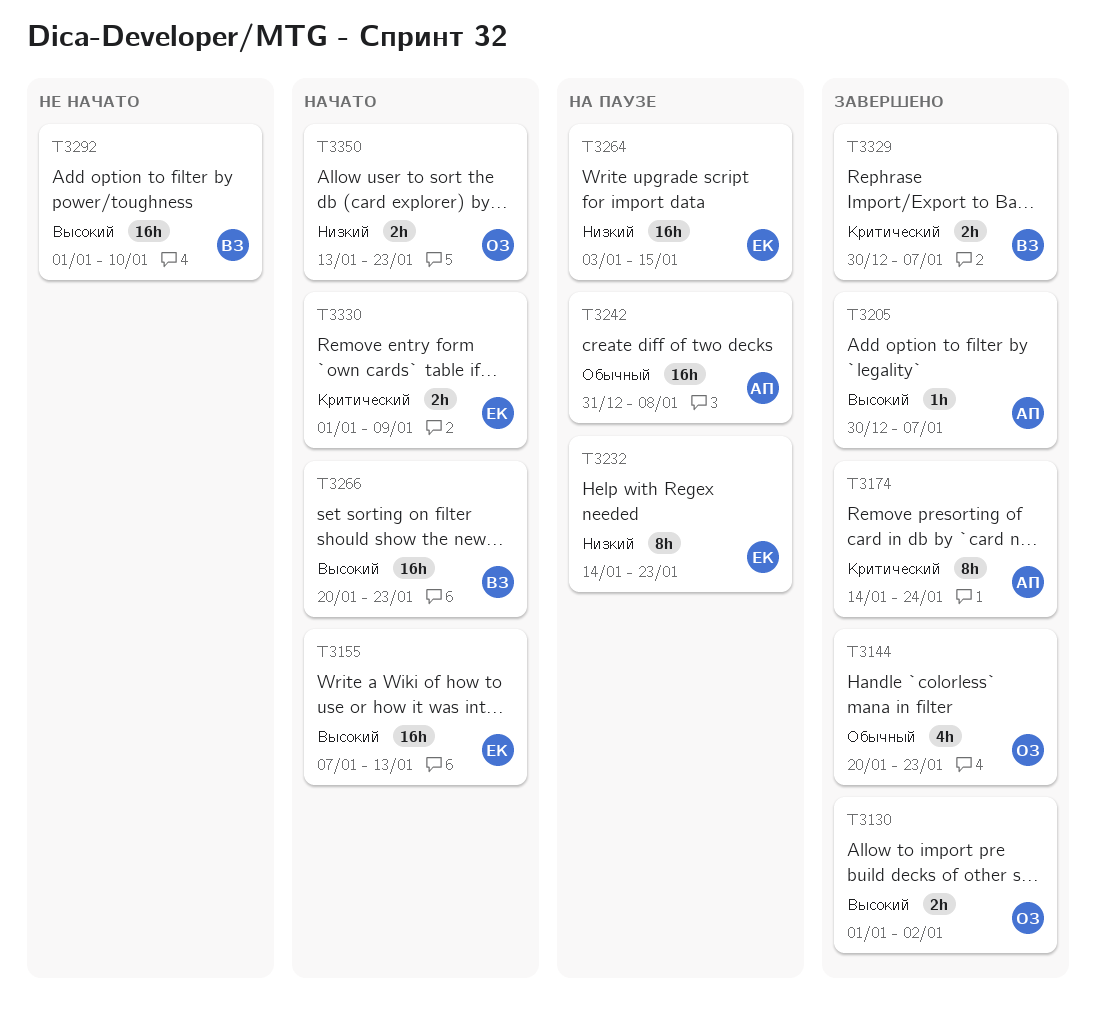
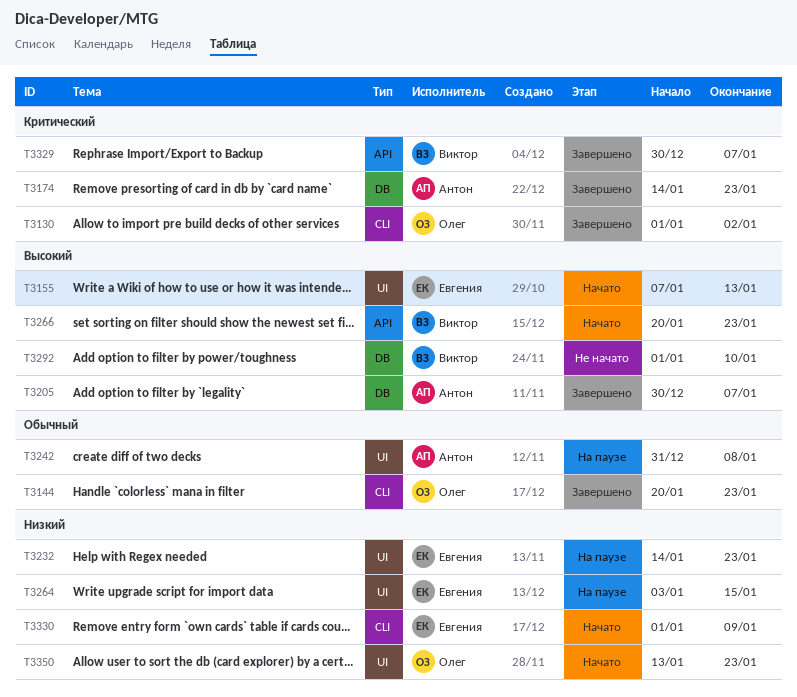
T3130, priority: Высокий -> Критический
T3174, due: Jan 24 -> Jan 23
T3330, priority: Критический -> Низкий

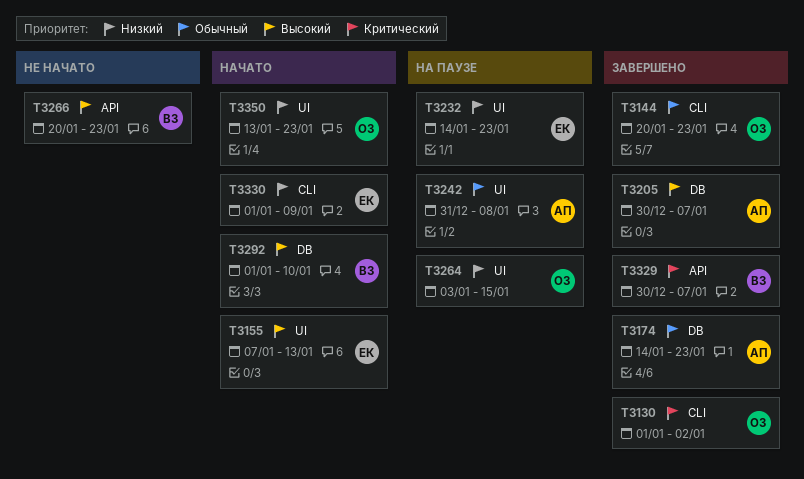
T3174, priority: Критический -> Обычный
T3264, owner: Евгения -> Олег
T3266, status: Начато -> Не начато
T3292, status: Не начато -> Начато

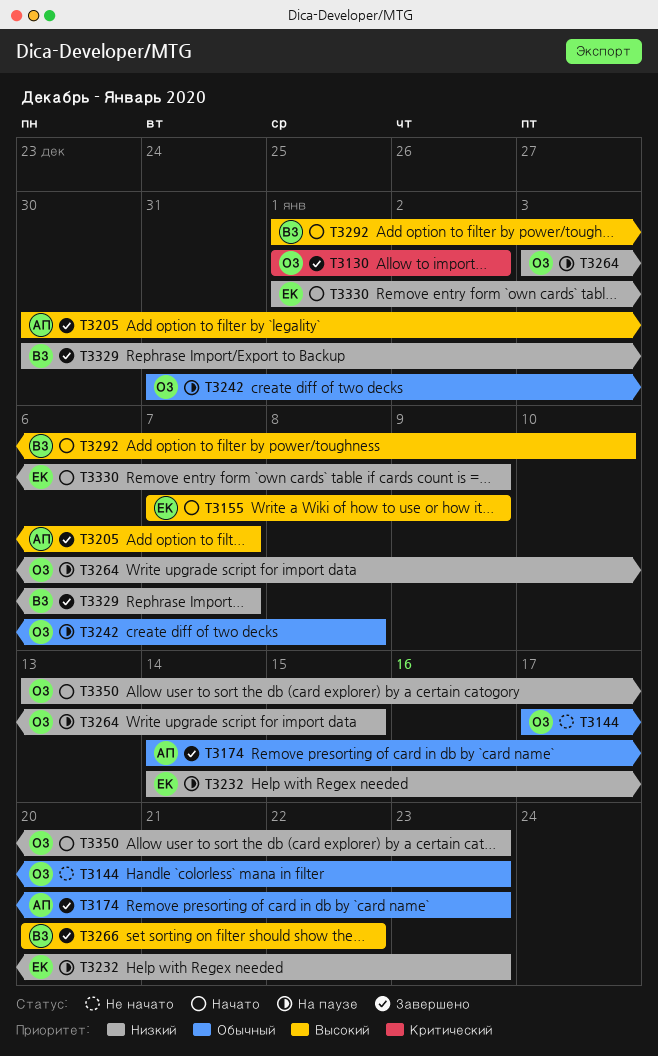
T3144, status: Завершено -> Не начато
T3144, start: Jan 20 -> Jan 17
T3155, due: Jan 13 -> Jan 9
T3242, owner: АП -> ОЗ
T3266, status: Не начато -> Завершено
T3266, due: Jan 23 -> Jan 22
T3329, priority: Критический -> Низкий

